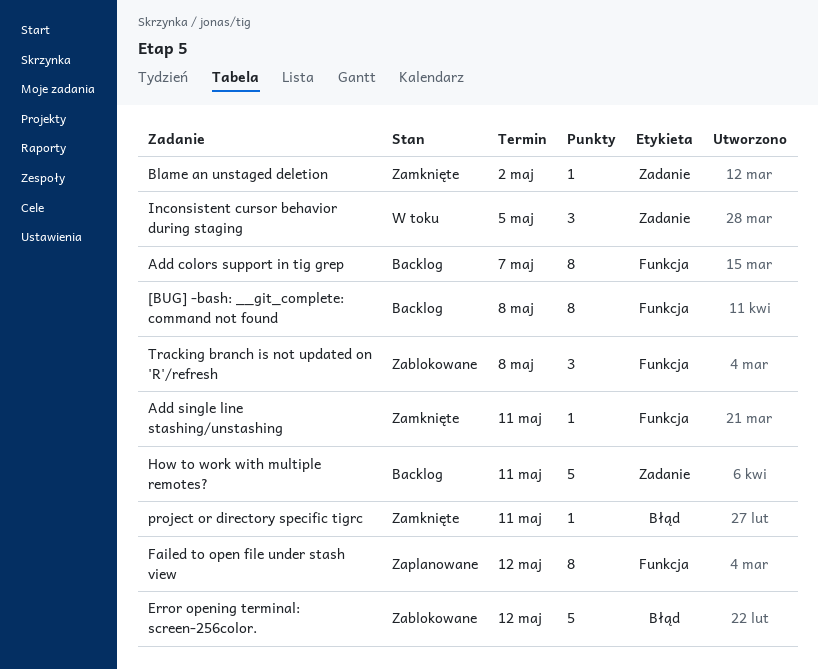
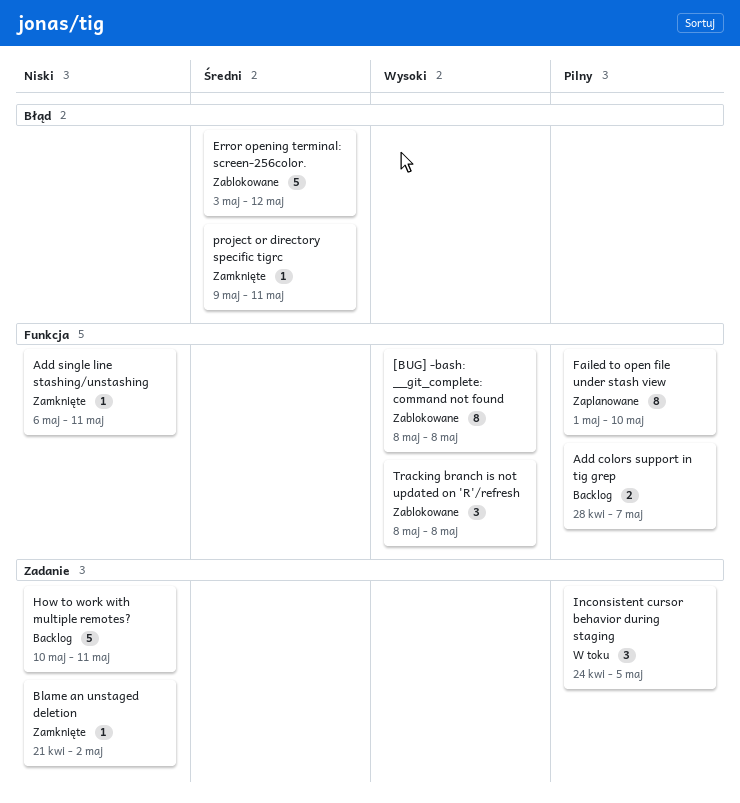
[BUG] -bash: __git_complete: command not found, status: Backlog -> Zablokowane
Add colors support in tig grep, estimate: 8 -> 2
Failed to open file under stash view, due: May 12 -> May 10

